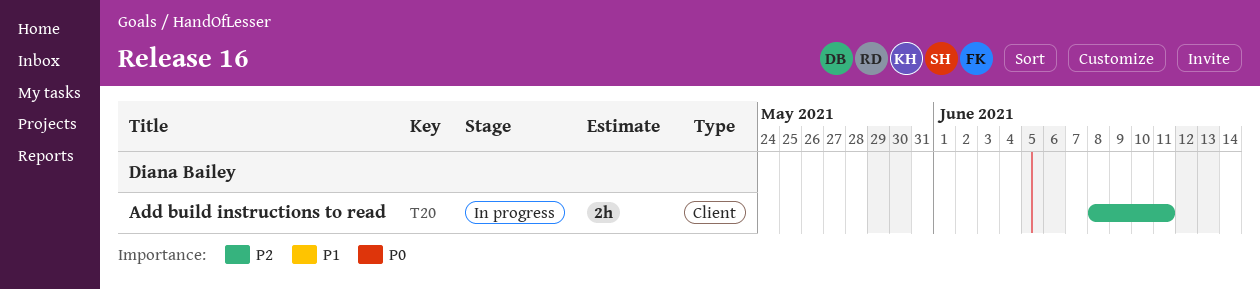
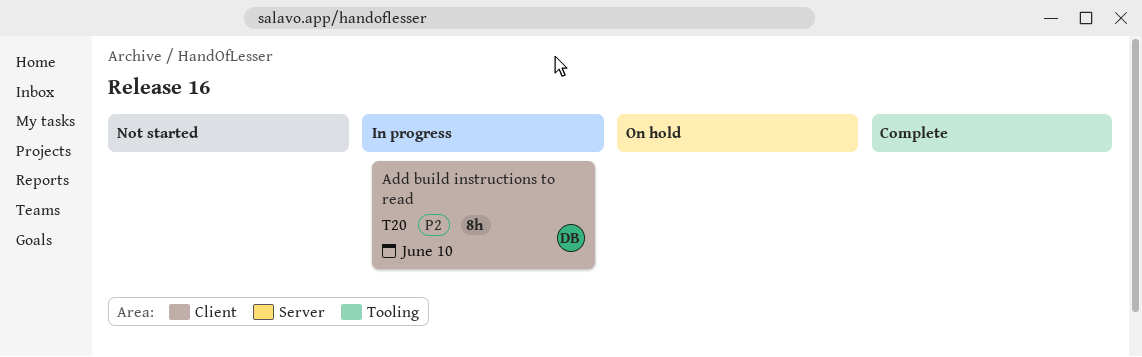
T20, estimate: 2h -> 8h
T20, due: Jun 11 -> Jun 10

